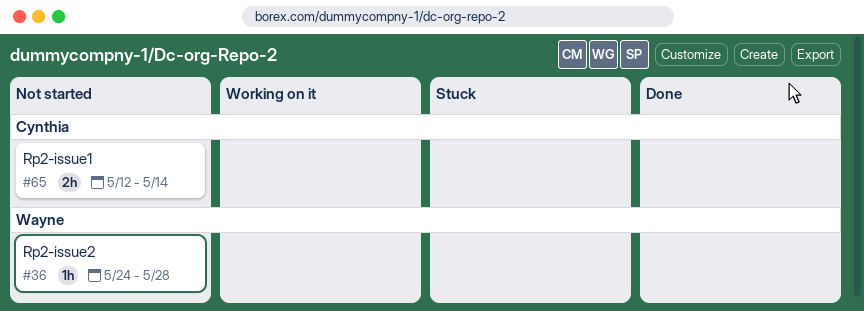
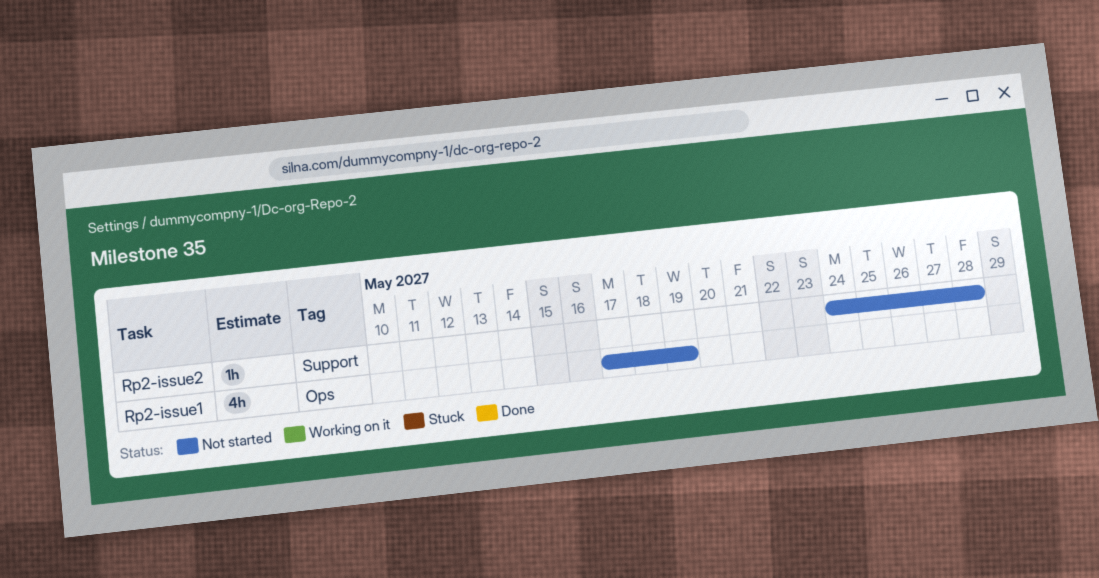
Rp2-issue1, estimate: 2h -> 4h
Rp2-issue1, start: May 12 -> May 17
Rp2-issue1, due: May 14 -> May 19

